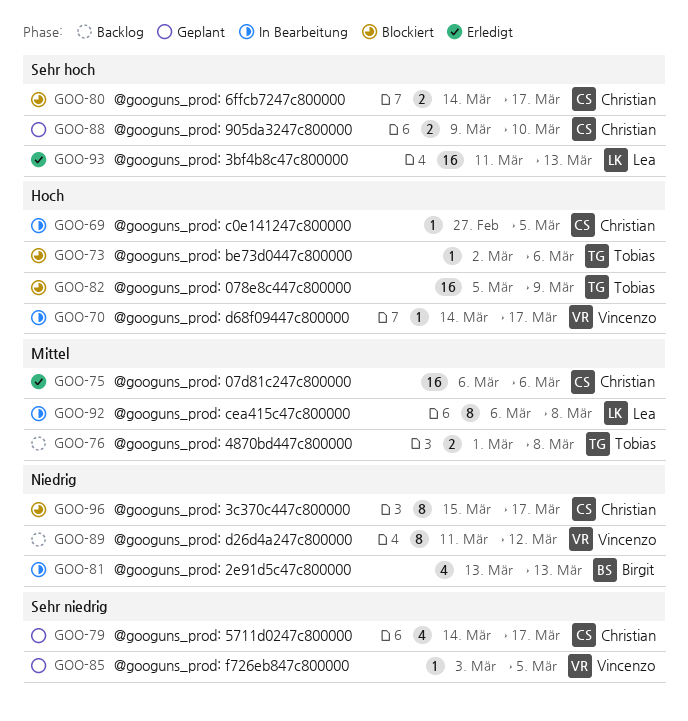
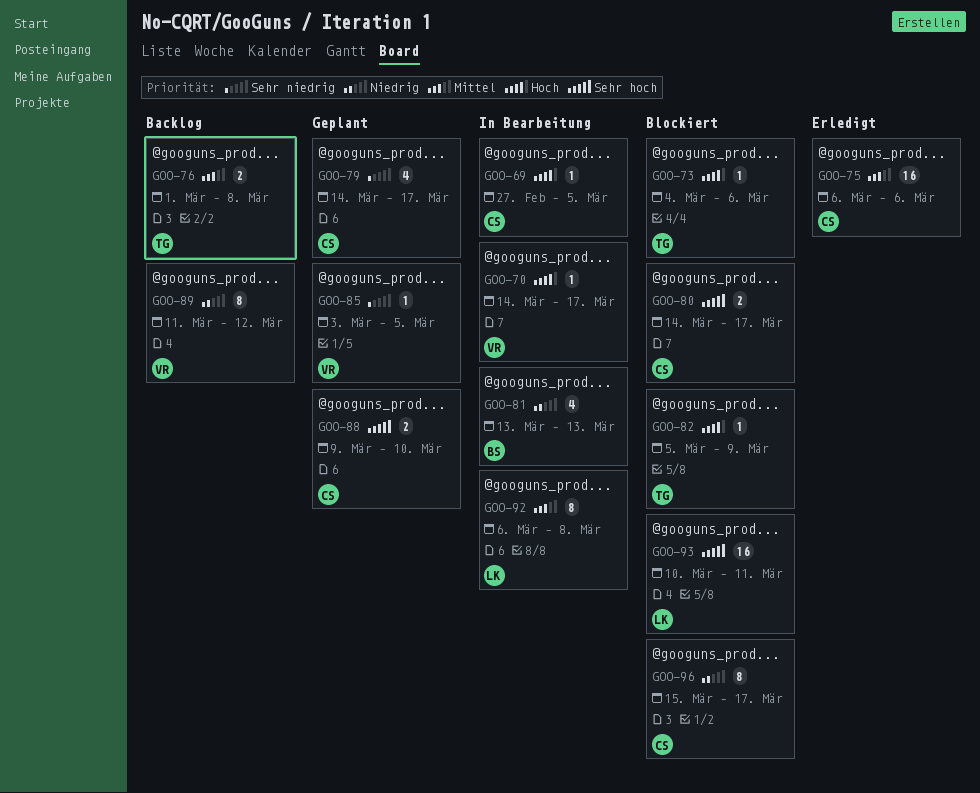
GOO-73, start: Mar 2 -> Mar 4
GOO-82, estimate: 16 -> 1
GOO-93, status: Erledigt -> Blockiert
GOO-93, start: Mar 11 -> Mar 10
GOO-93, due: Mar 13 -> Mar 11

